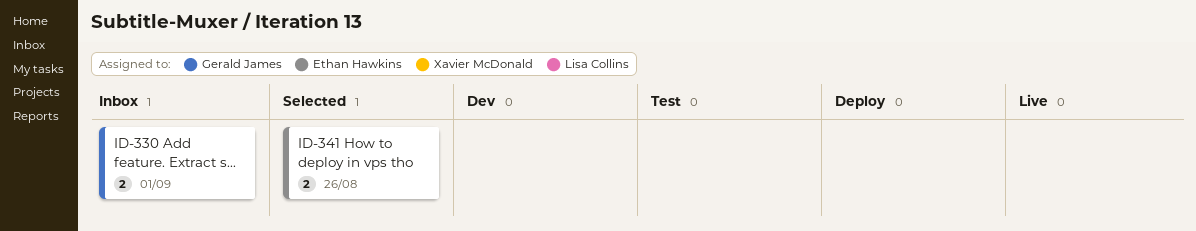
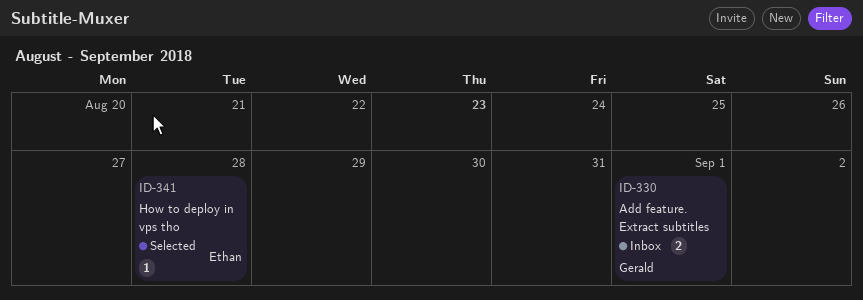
ID-341, estimate: 2 -> 1
ID-341, due: Aug 26 -> Aug 28

